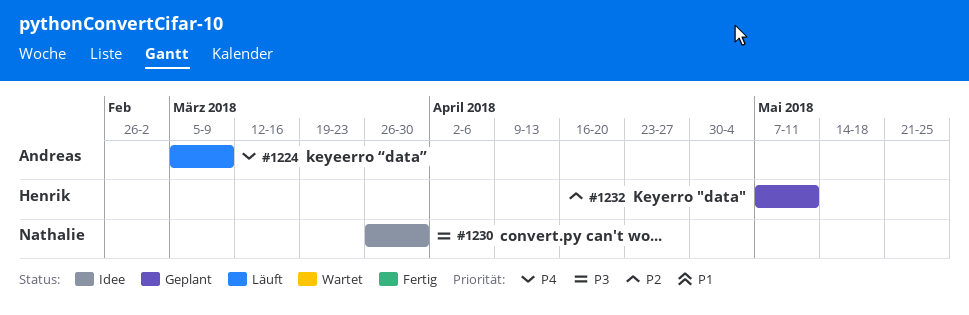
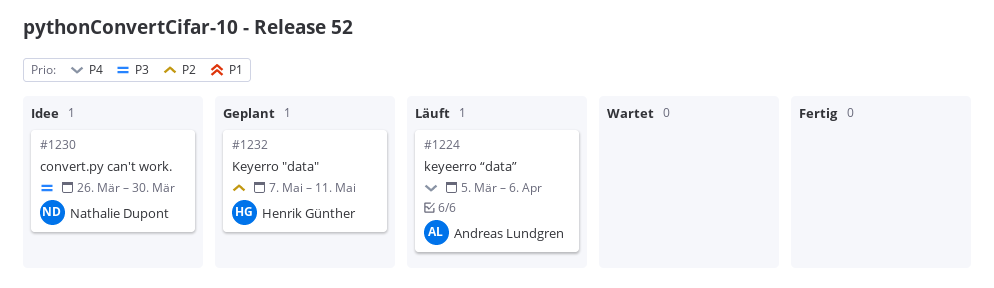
#1224, due: Mar 9 -> Apr 6

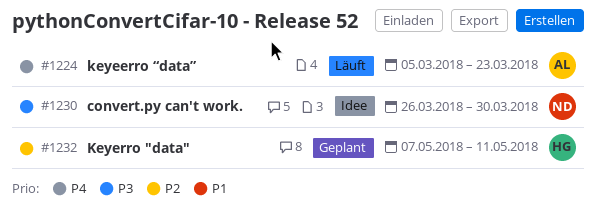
#1224, due: Apr 6 -> Mar 23

